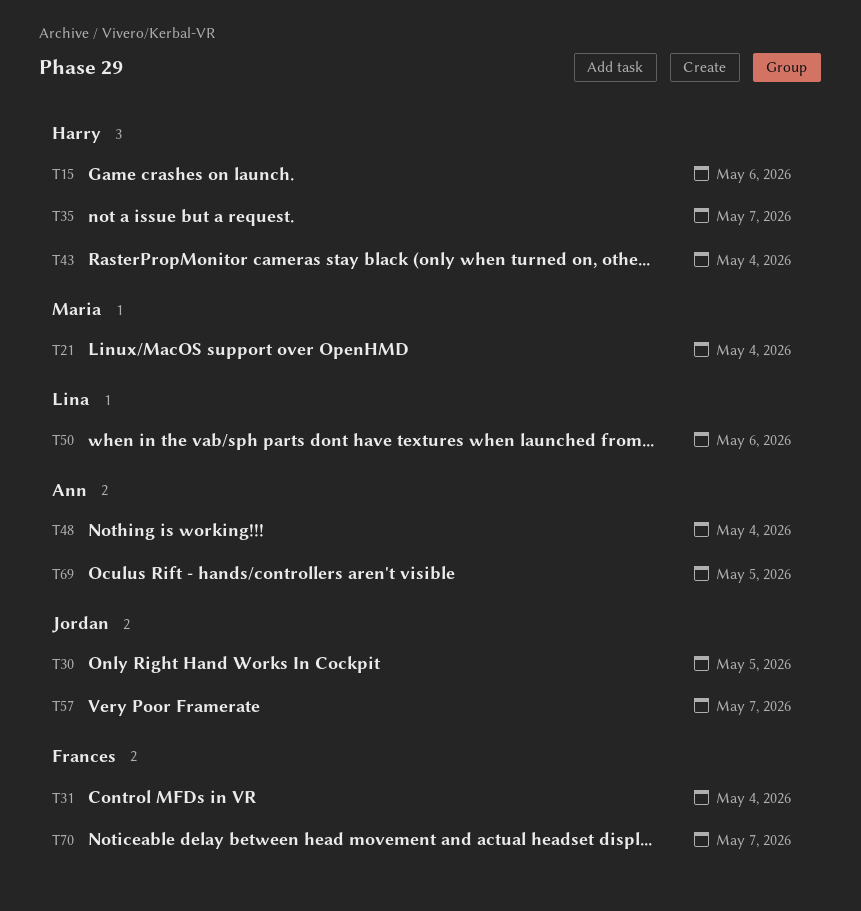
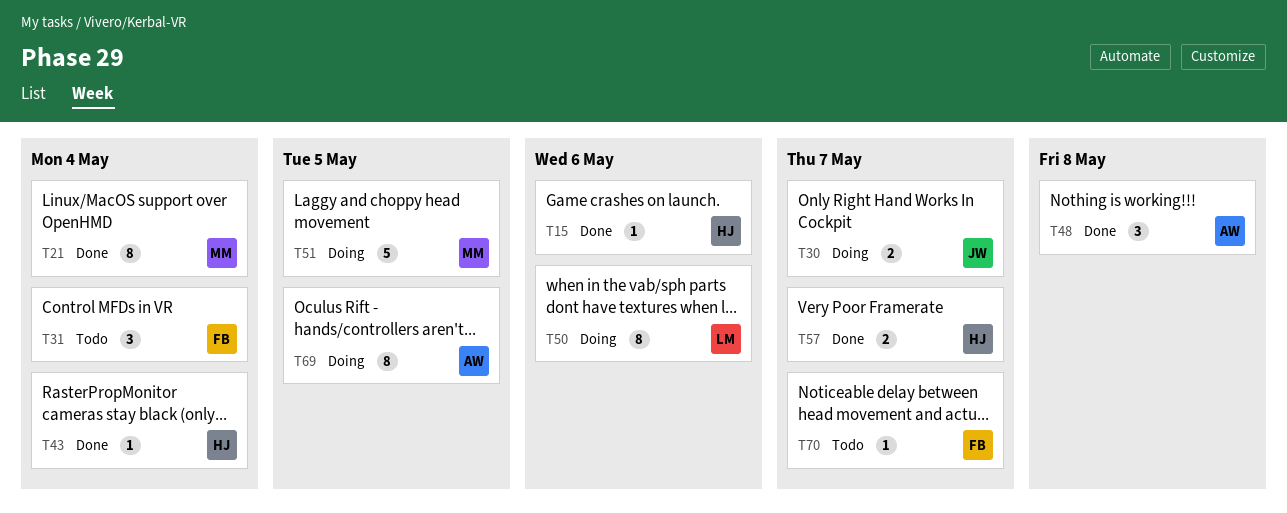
T30, due: May 5 -> May 7
T35: present -> none
T48, due: May 4 -> May 8
T51: none -> present
T57, owner: Jordan -> Harry

